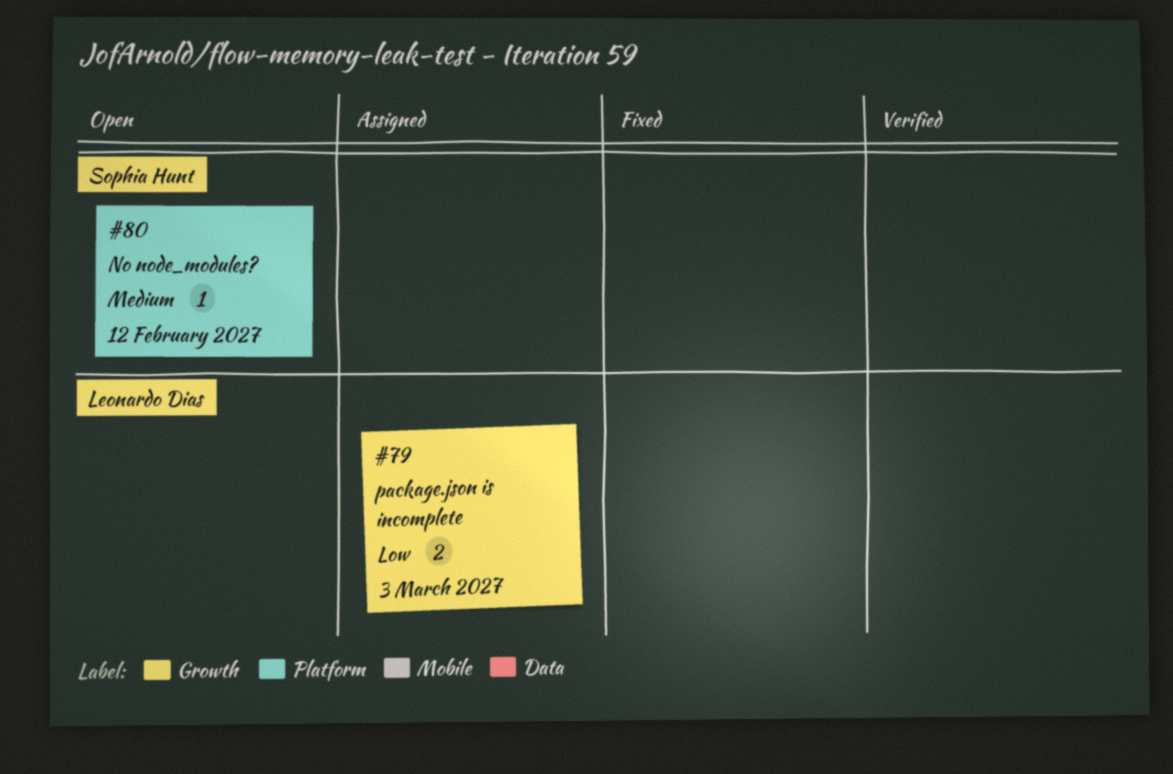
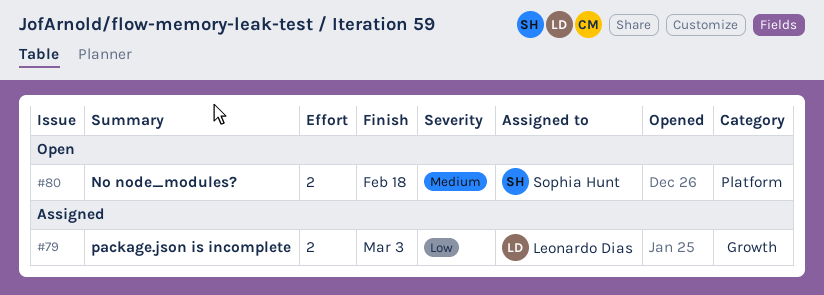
#80, estimate: 1 -> 2
#80, due: Feb 12 -> Feb 18

